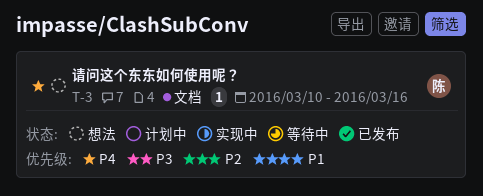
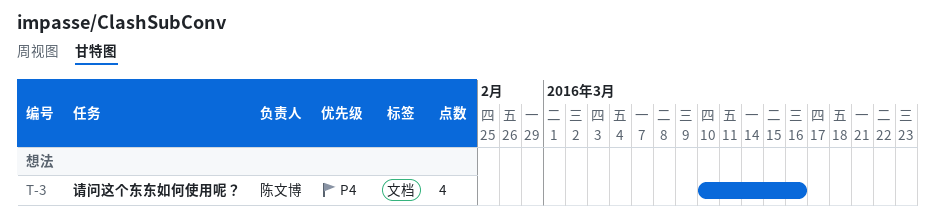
T-3, estimate: 1 -> 4

